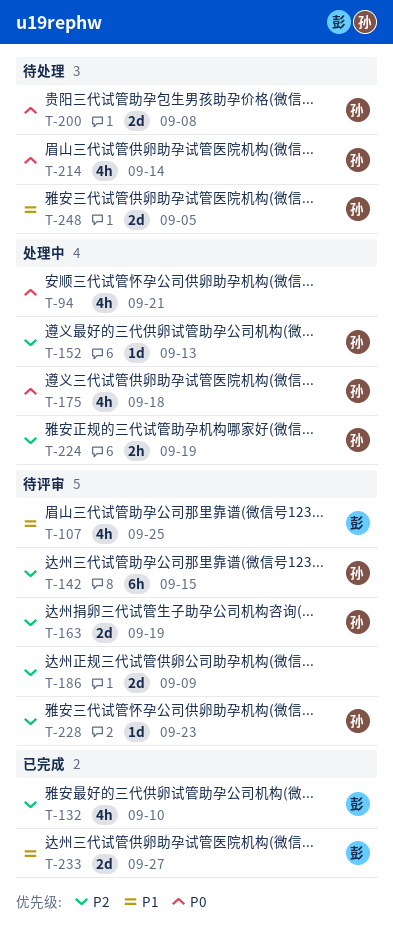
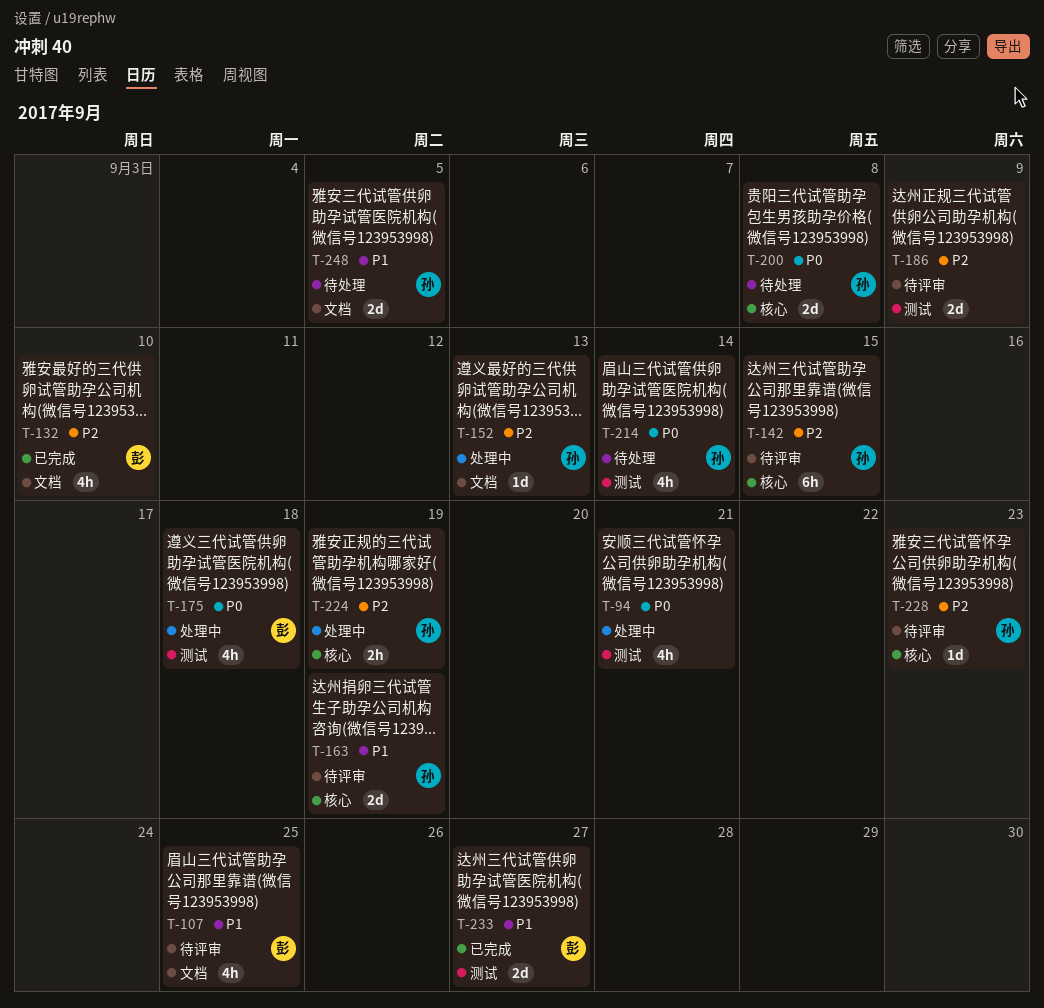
T-163, priority: P2 -> P1
T-175, owner: 孙 -> 彭

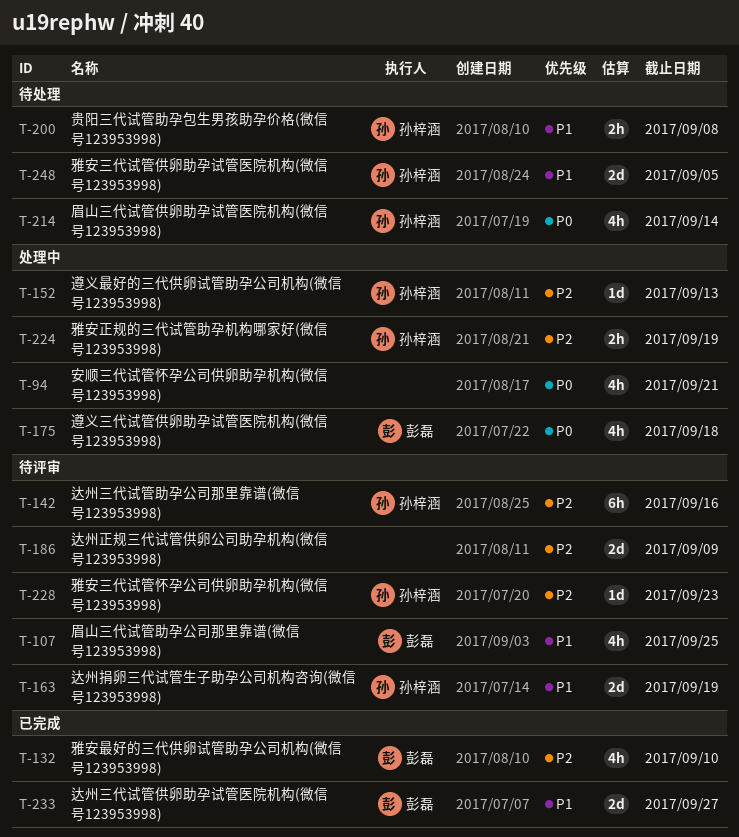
T-142, due: Sep 15 -> Sep 16
T-200, priority: P0 -> P1
T-200, estimate: 2d -> 2h

